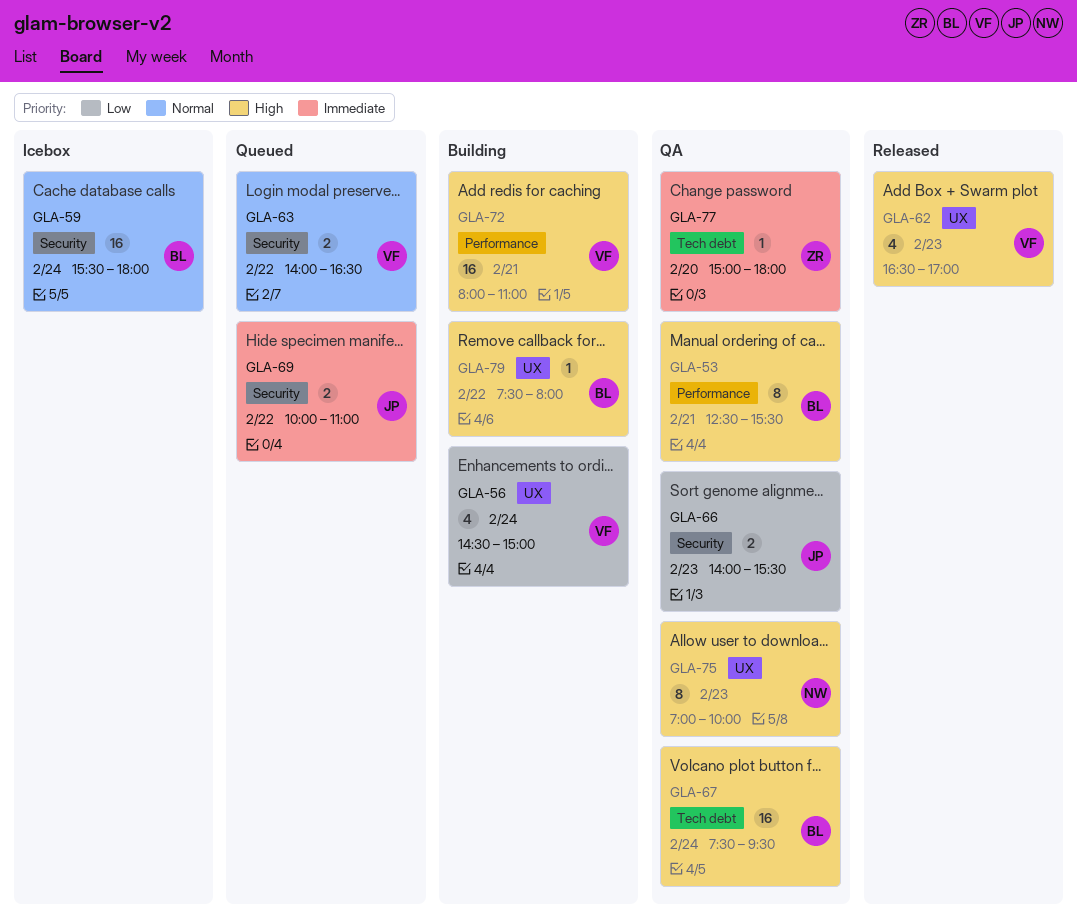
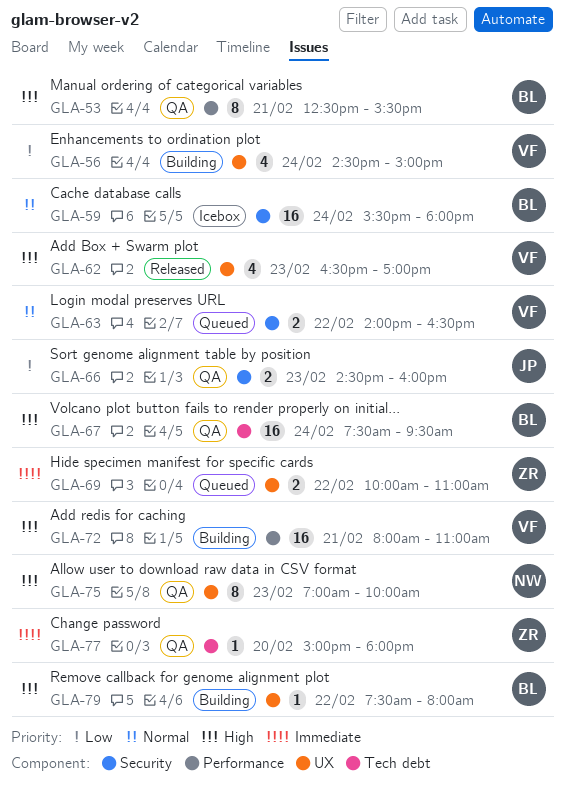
GLA-66, begins: 14:00 -> 14:30
GLA-66, ends: 15:30 -> 16:00
GLA-69, owner: JP -> ZR
GLA-69, label: Security -> UX

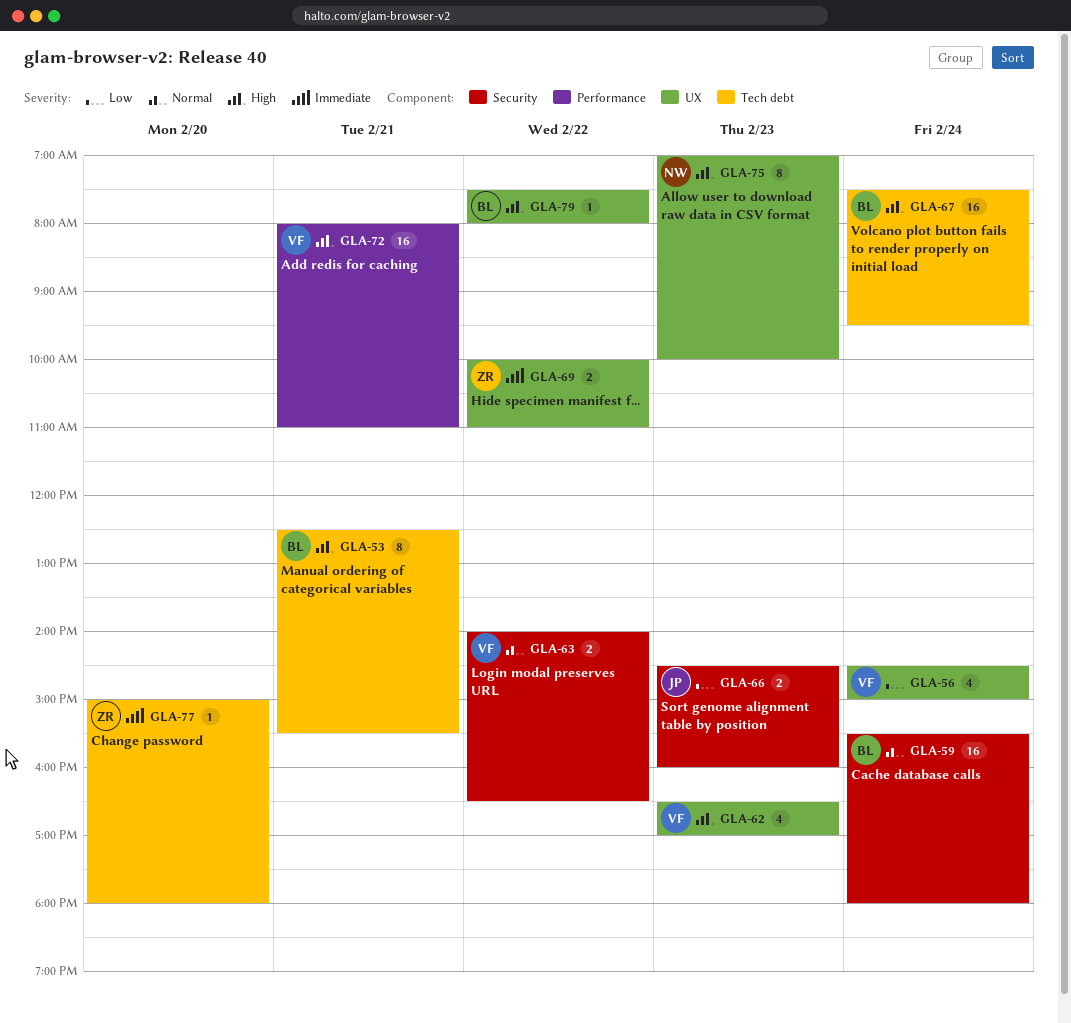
GLA-53, label: Performance -> Tech debt

